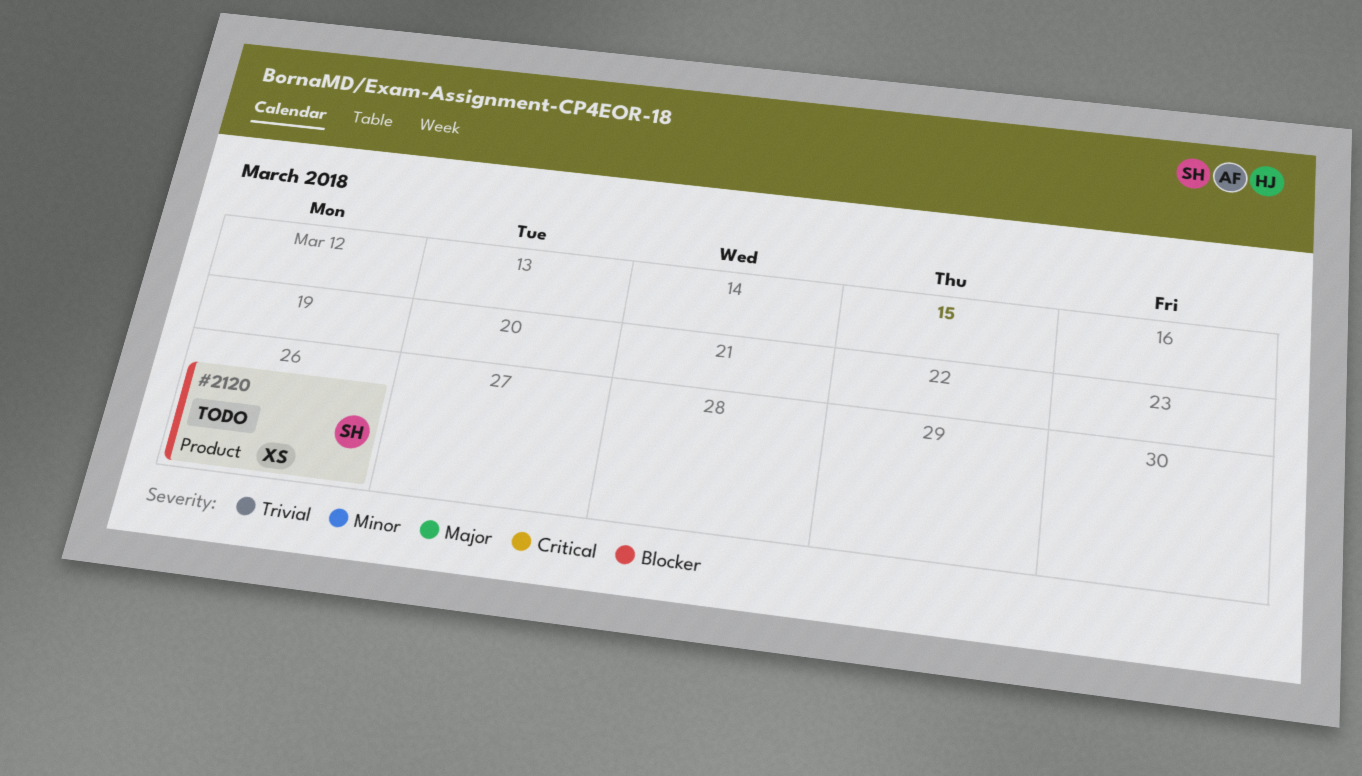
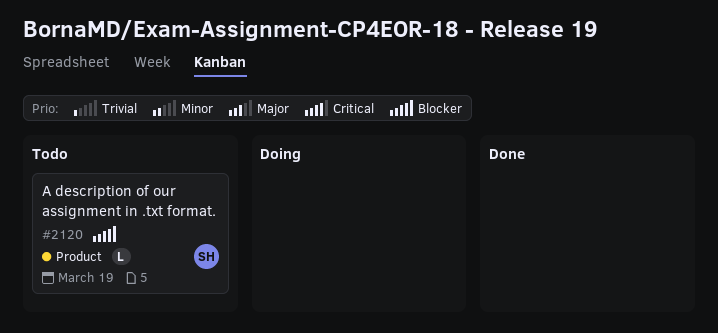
#2120, estimate: XS -> L
#2120, due: Mar 26 -> Mar 19

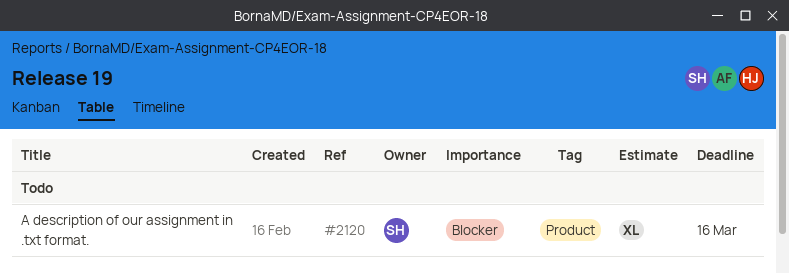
#2120, estimate: L -> XL
#2120, due: Mar 19 -> Mar 16

